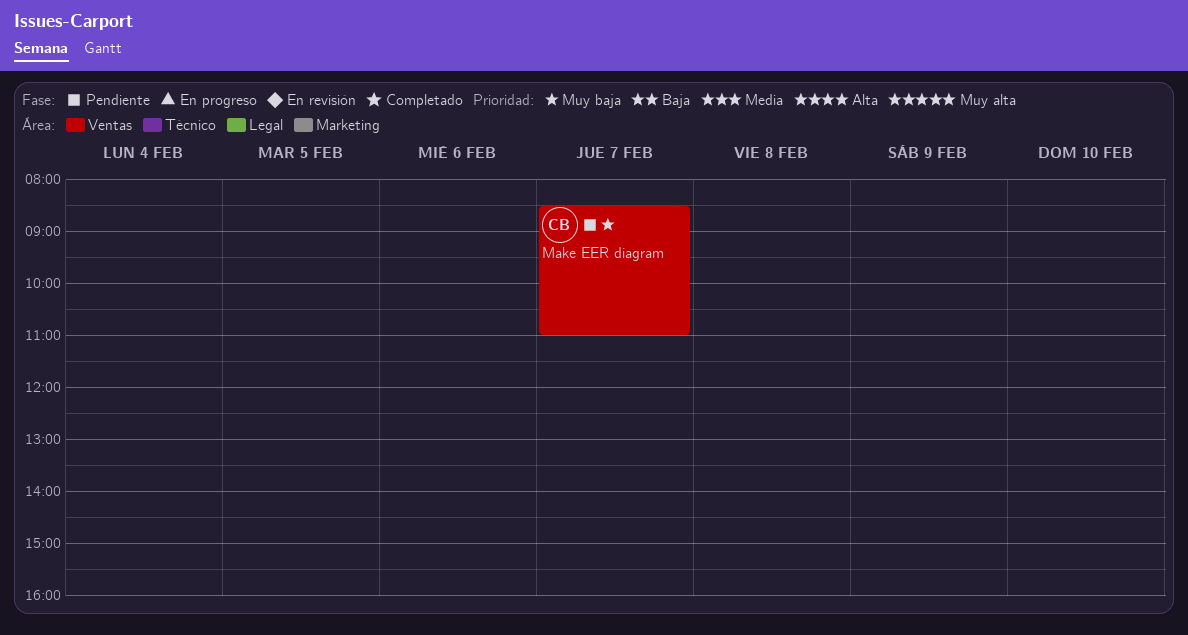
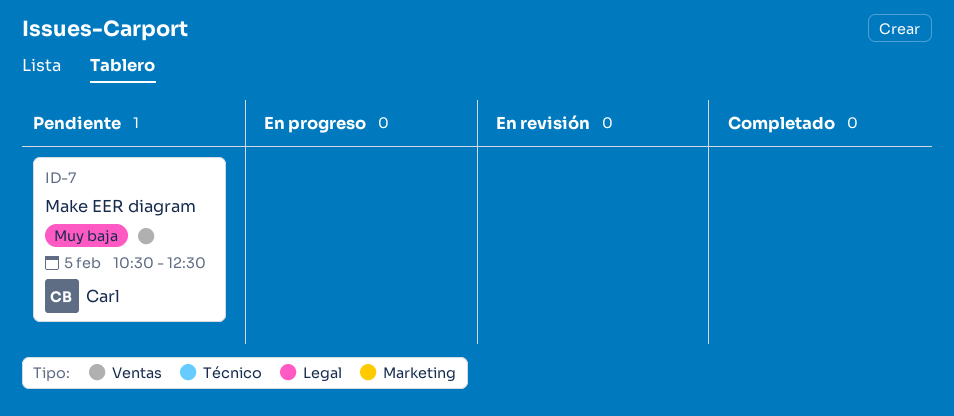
Make EER diagram, day: Feb 7 -> Feb 5
Make EER diagram, begins: 08:30 -> 10:30
Make EER diagram, ends: 11:00 -> 12:30

